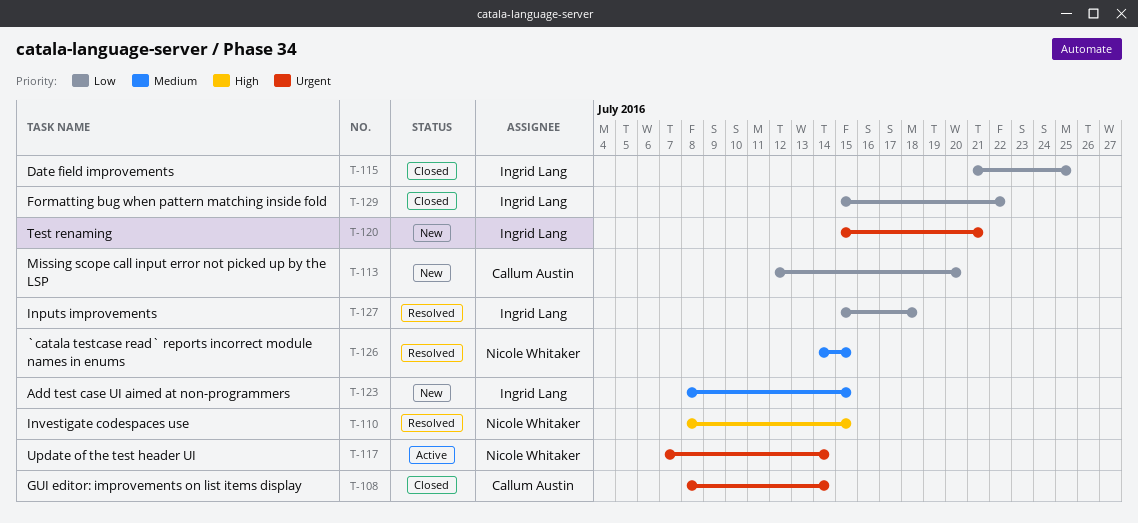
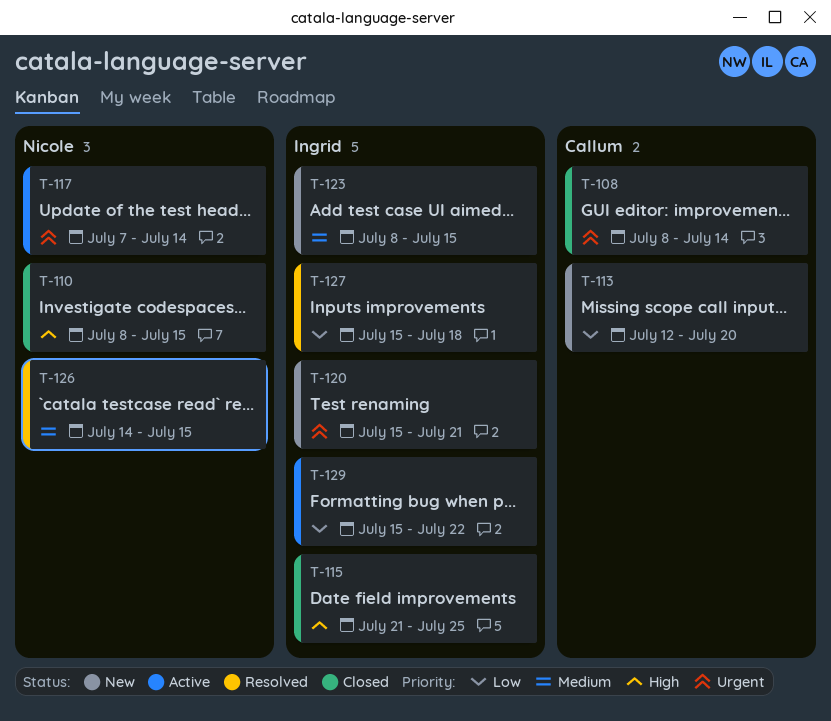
T-110, status: Resolved -> Closed
T-115, priority: Low -> High
T-129, status: Closed -> Active

